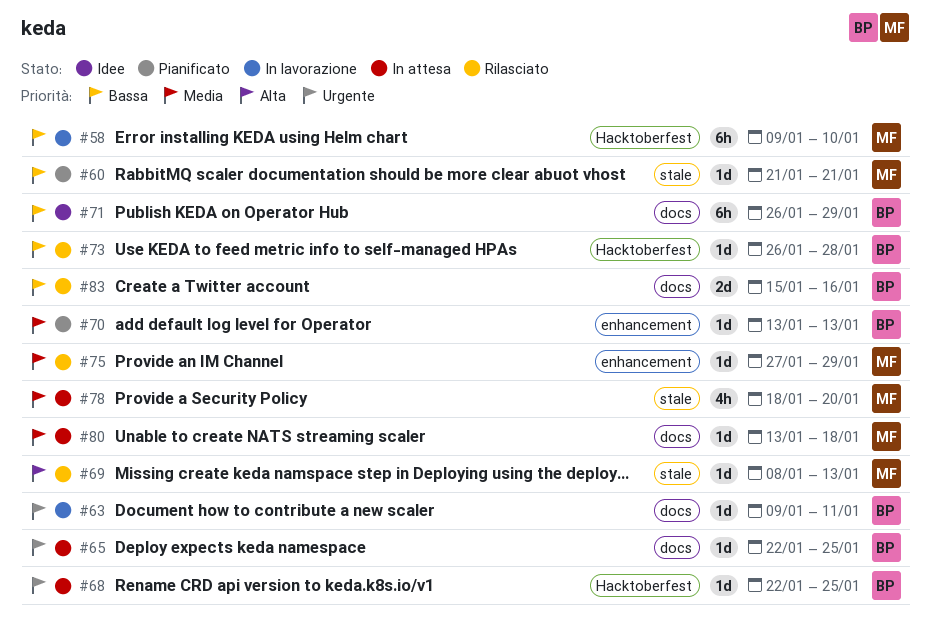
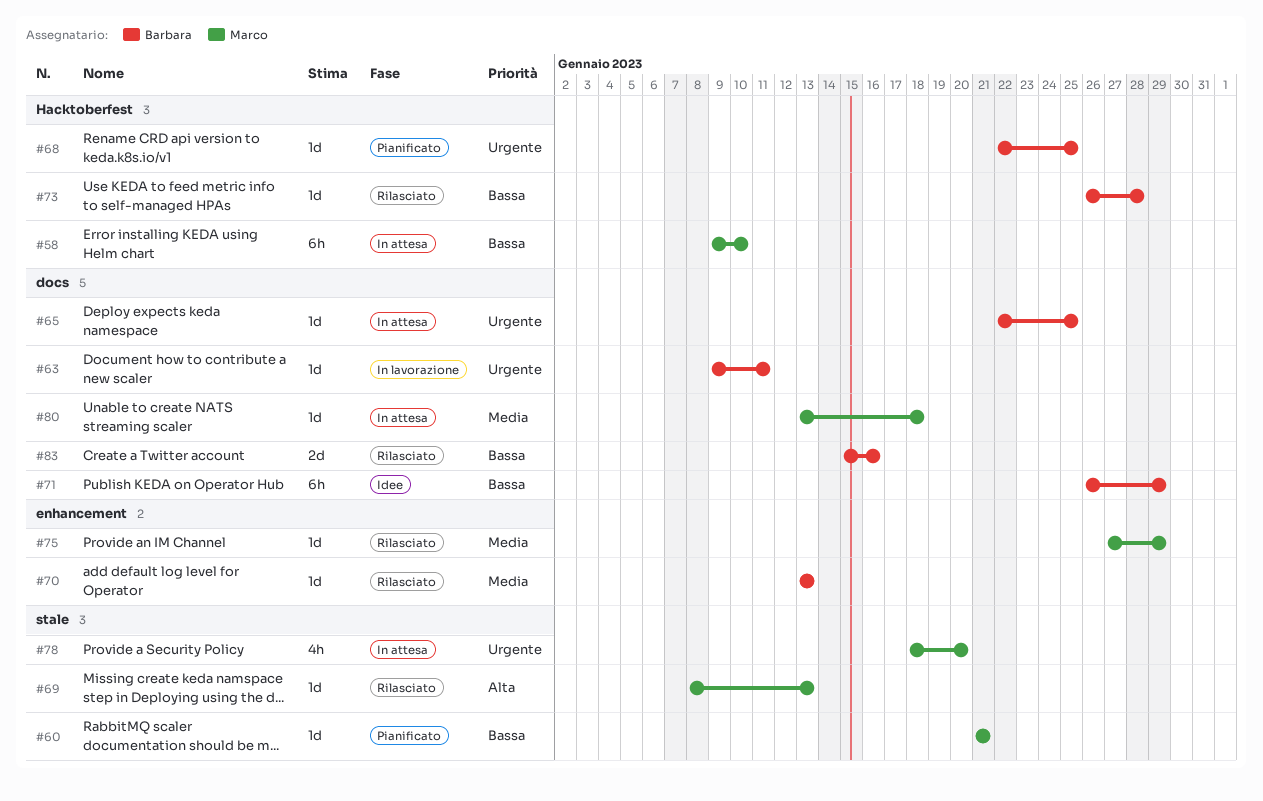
#58, status: In lavorazione -> In attesa
#68, status: In attesa -> Pianificato
#70, status: Pianificato -> Rilasciato
#78, priority: Media -> Urgente

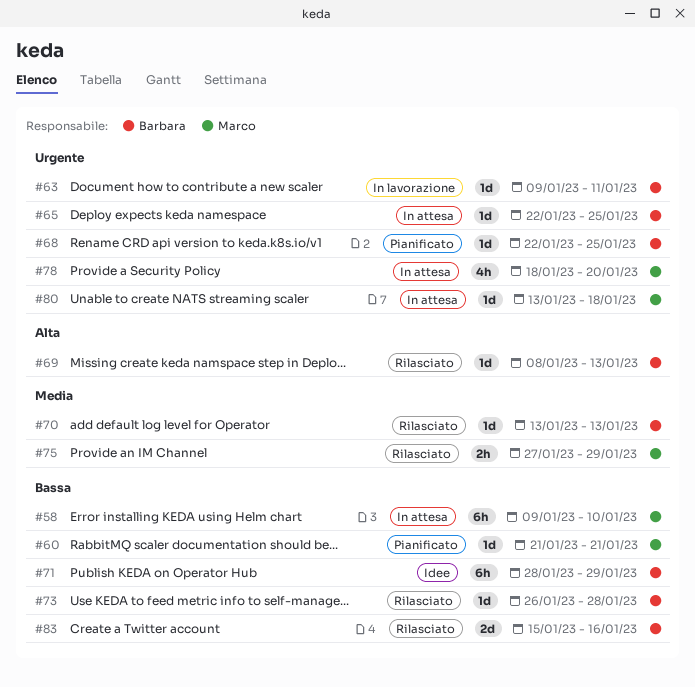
#69, owner: Marco -> Barbara
#71, start: Jan 26 -> Jan 28
#75, estimate: 1d -> 2h
#80, priority: Media -> Urgente

